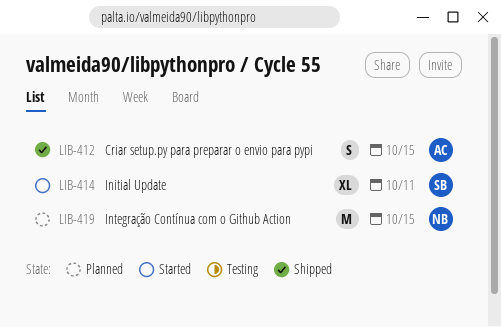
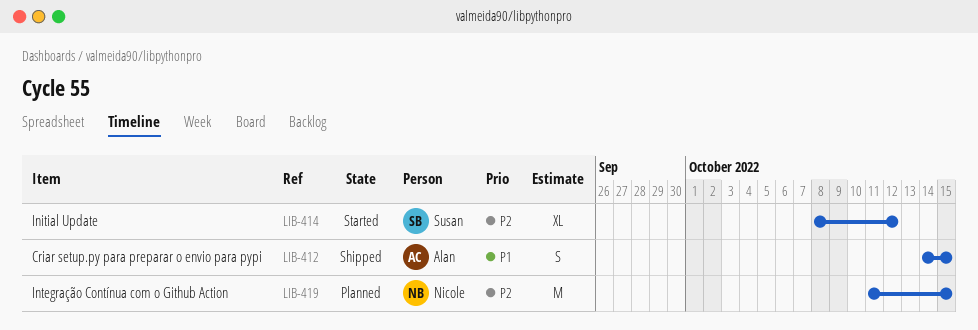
LIB-414, due: Oct 11 -> Oct 12

